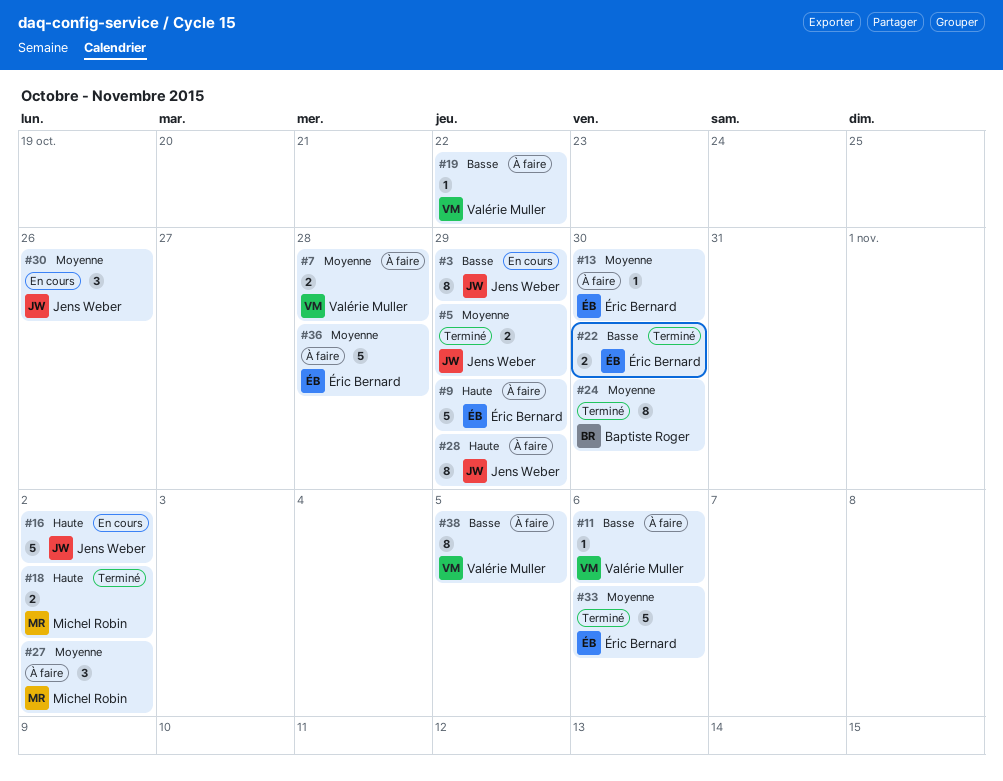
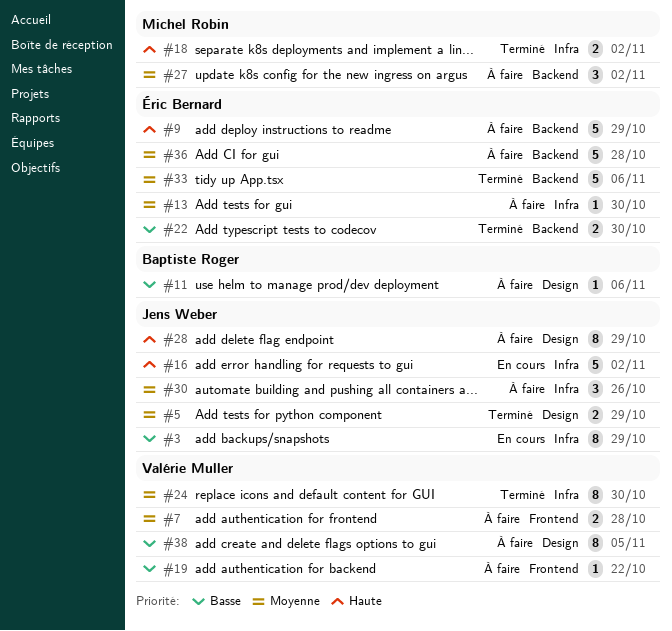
#11, owner: Valérie Muller -> Baptiste Roger
#24, owner: Baptiste Roger -> Valérie Muller
#30, status: En cours -> À faire

